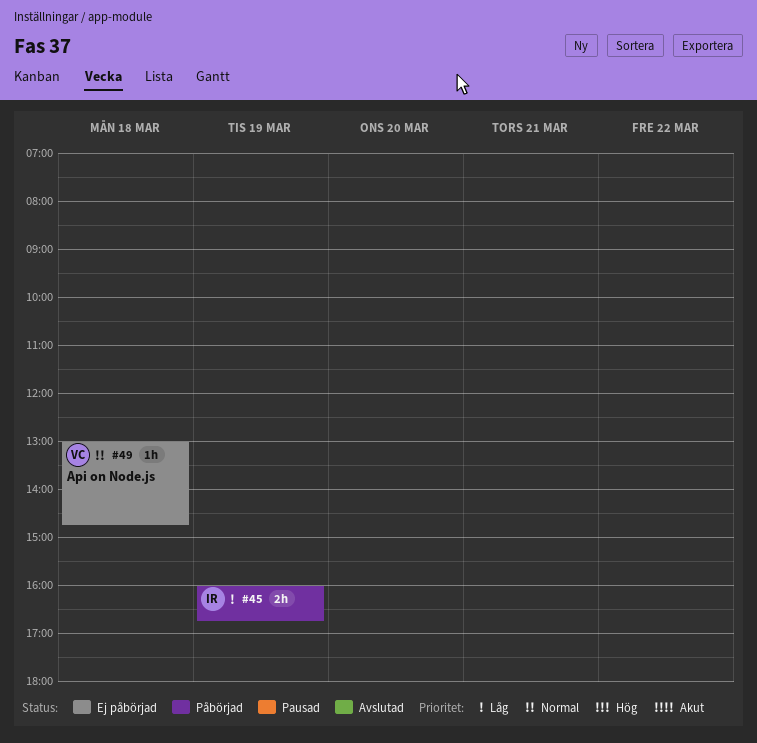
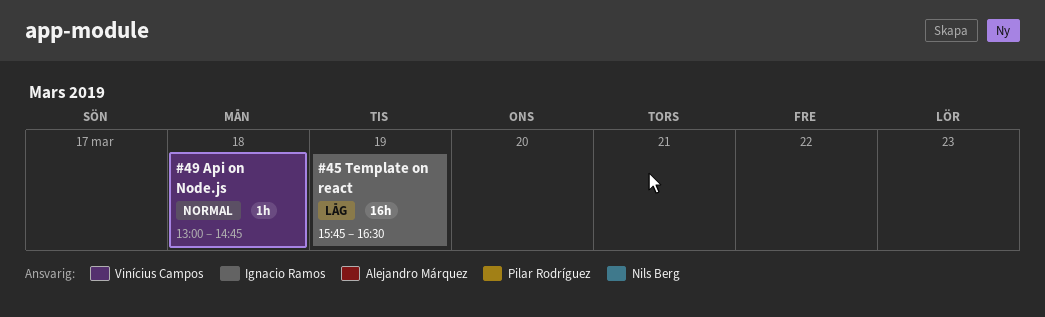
#45, estimate: 2h -> 16h
#45, begins: 16:00 -> 15:45
#45, ends: 16:45 -> 16:30

